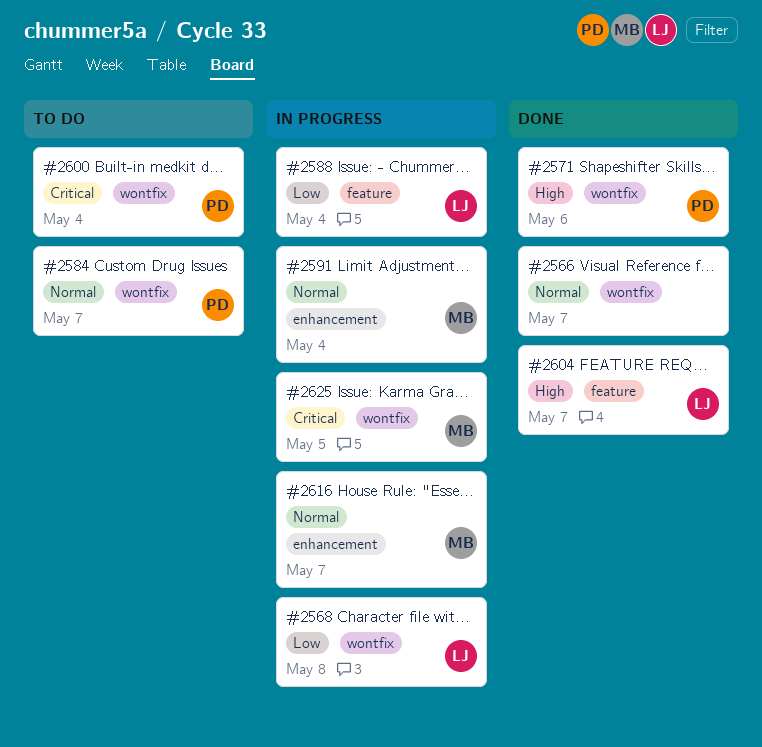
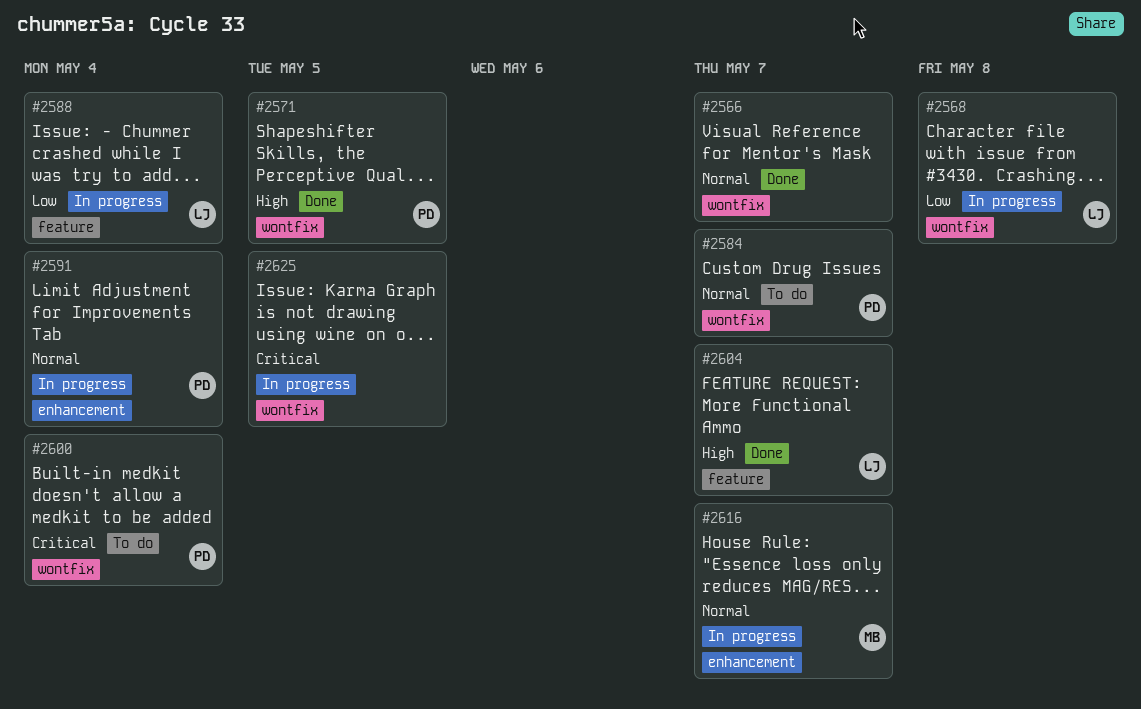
#2571, due: May 6 -> May 5
#2591, owner: MB -> PD
#2625, owner: MB -> none

